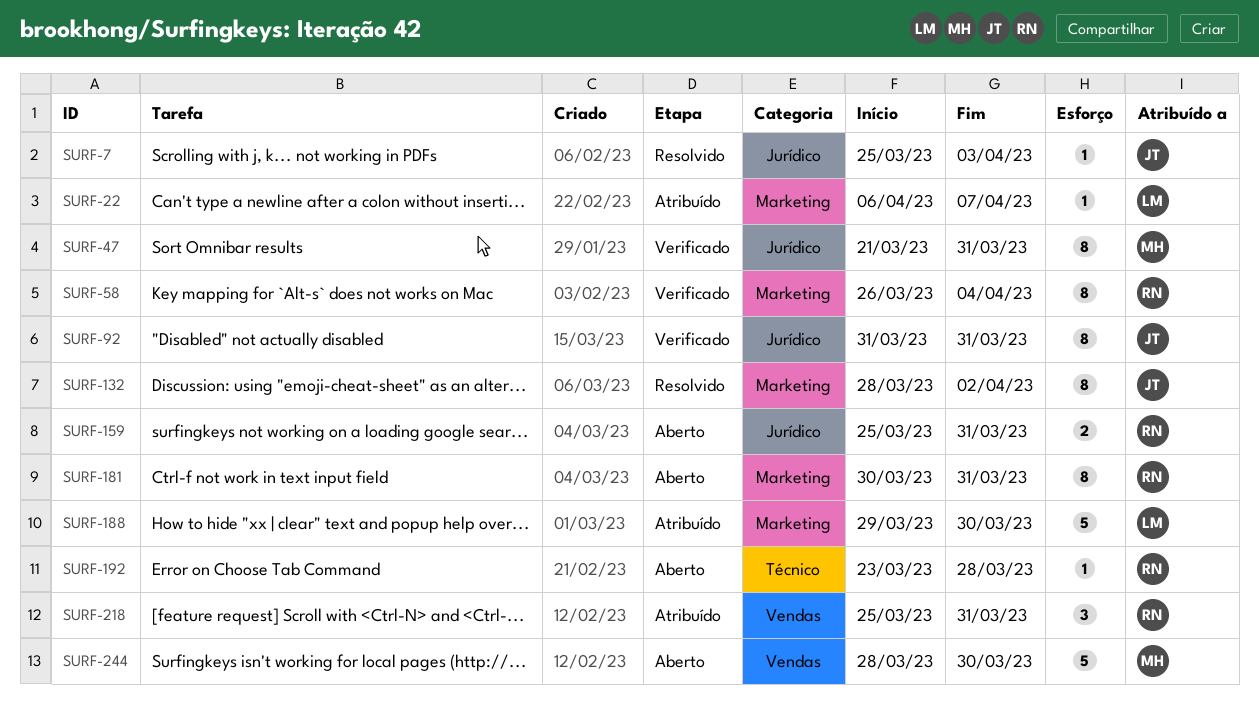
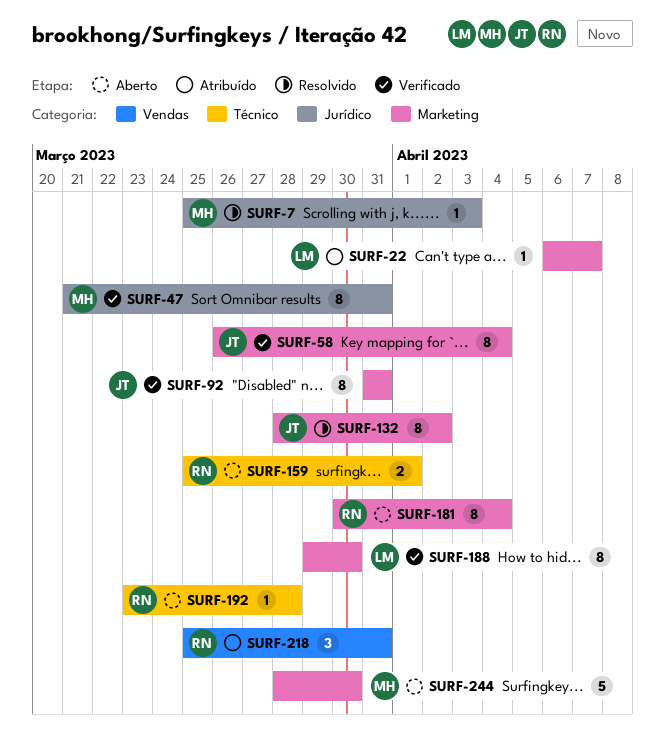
SURF-7, owner: JT -> MH
SURF-58, owner: RN -> JT
SURF-92, label: Jurídico -> Marketing
SURF-159, label: Jurídico -> Técnico
SURF-159, due: Mar 31 -> Apr 1
SURF-181, due: Mar 31 -> Apr 4
SURF-188, status: Atribuído -> Verificado
SURF-188, estimate: 5 -> 8
SURF-244, label: Vendas -> Marketing

